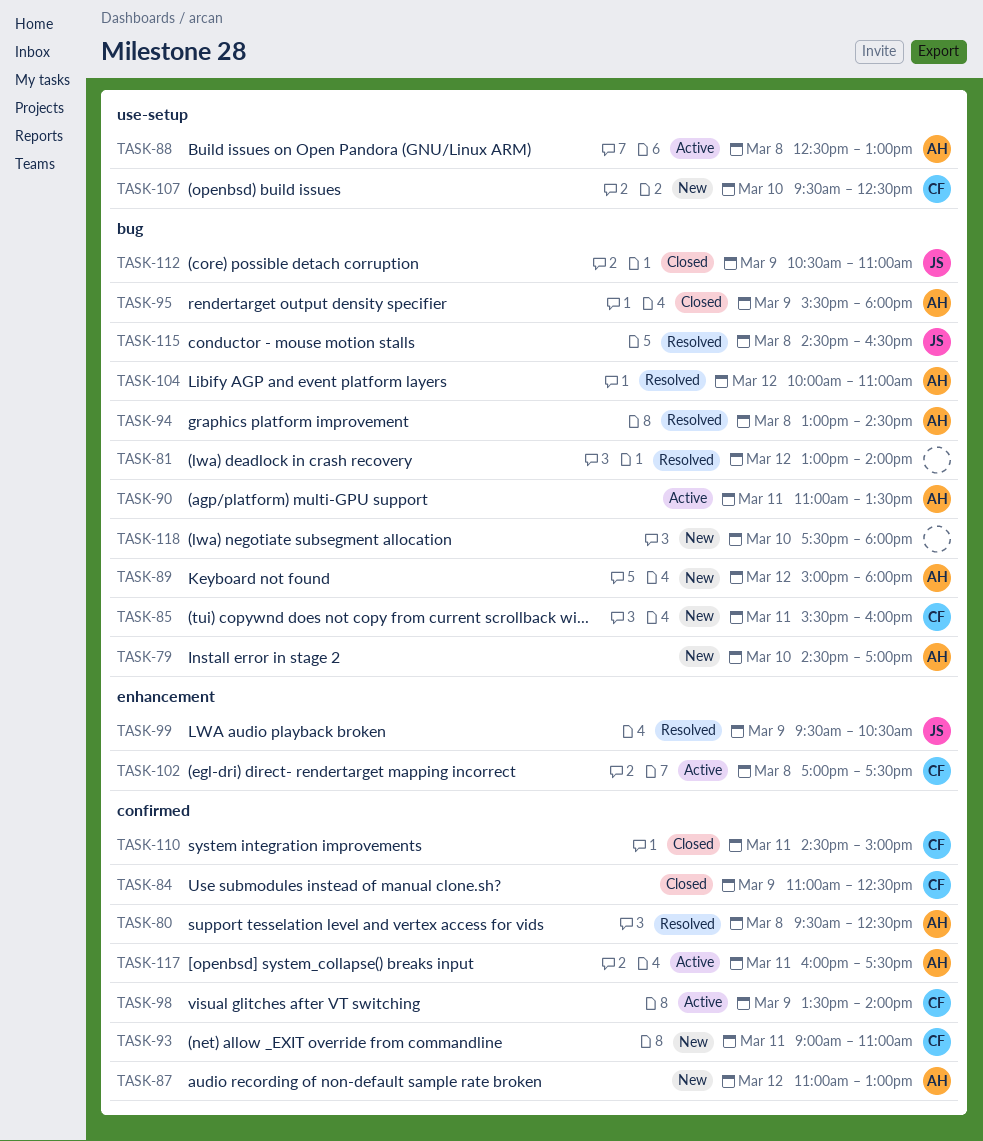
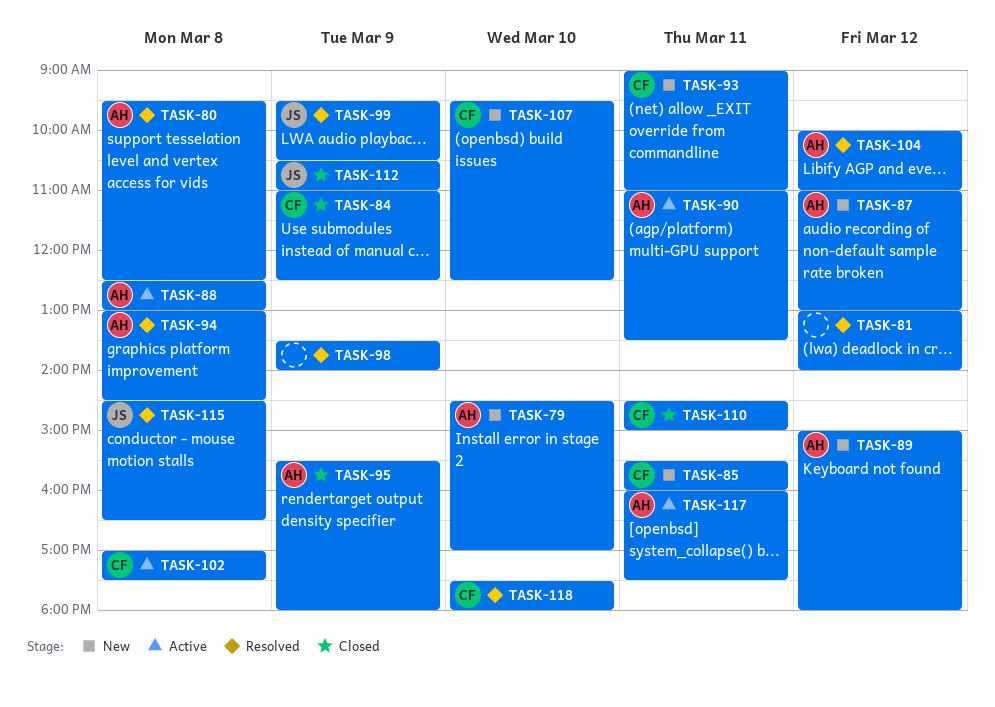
TASK-98, status: Active -> Resolved
TASK-98, owner: CF -> none
TASK-118, status: New -> Resolved
TASK-118, owner: none -> CF

